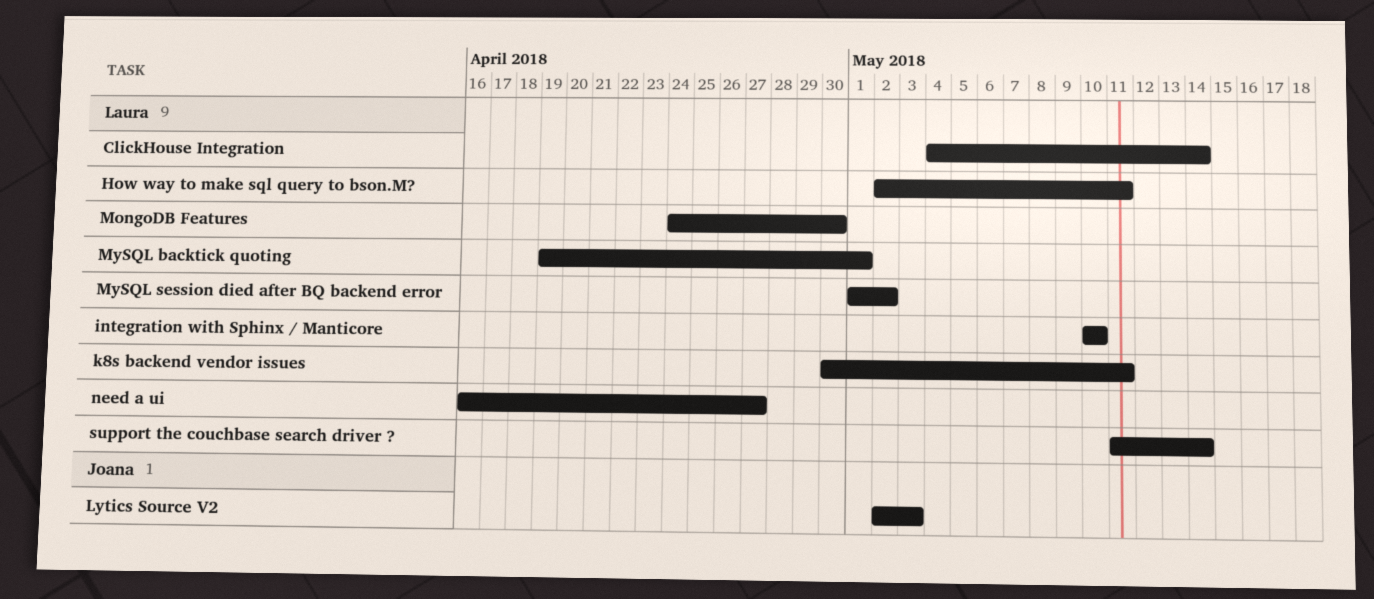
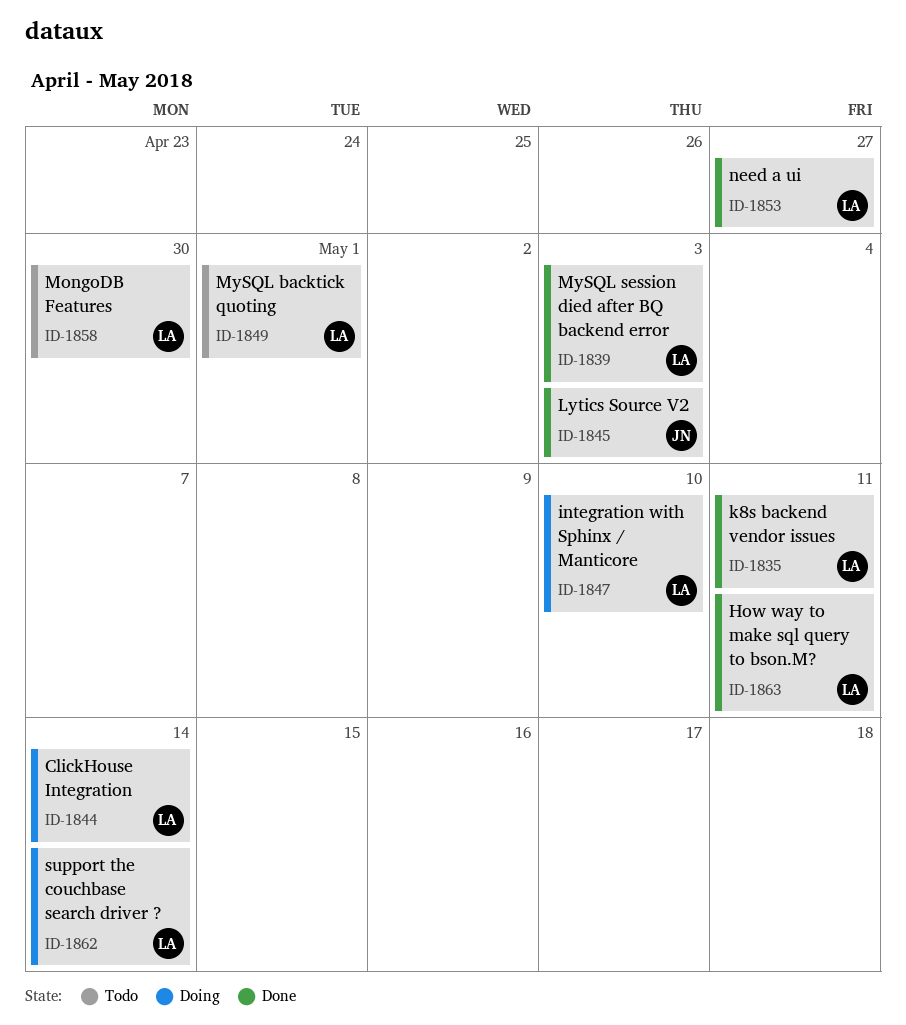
MySQL session died after BQ backend error, due: May 2 -> May 3

